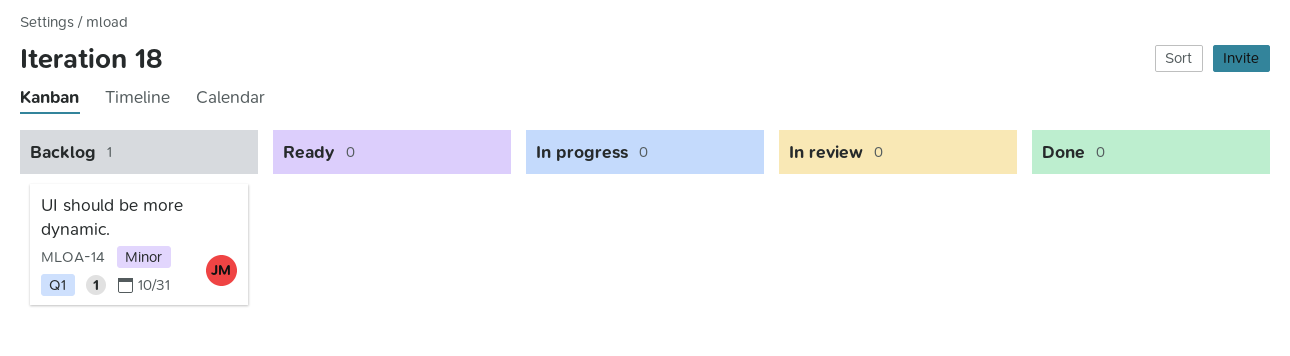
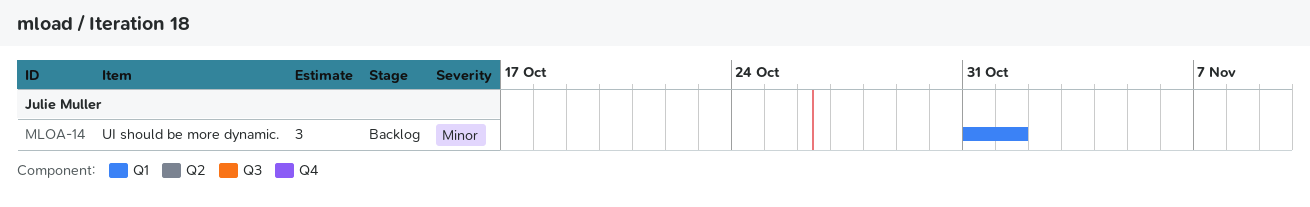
MLOA-14, estimate: 1 -> 3
MLOA-14, due: Oct 31 -> Nov 1

